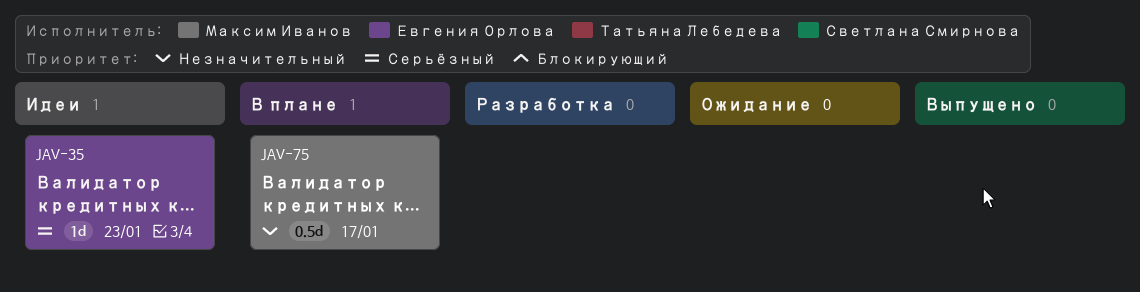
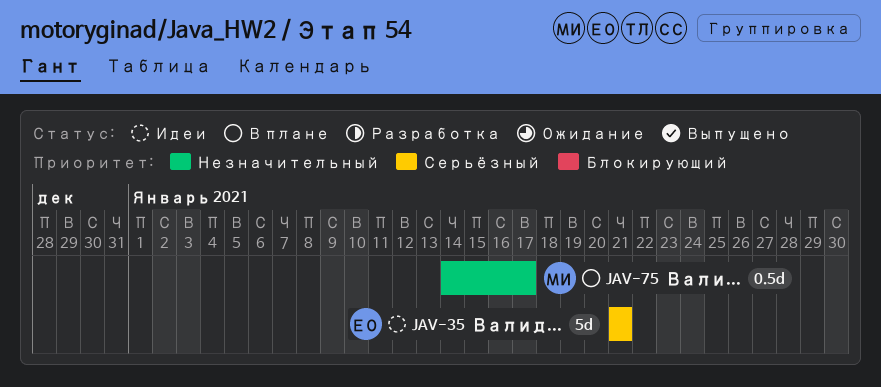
JAV-35, estimate: 1d -> 5d
JAV-35, due: Jan 23 -> Jan 21

